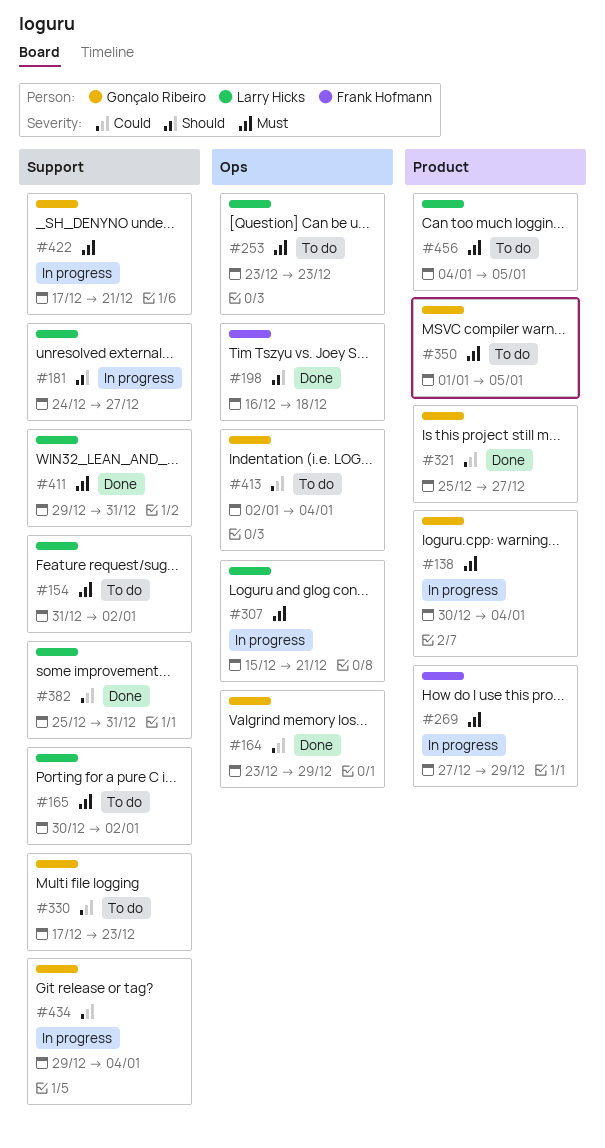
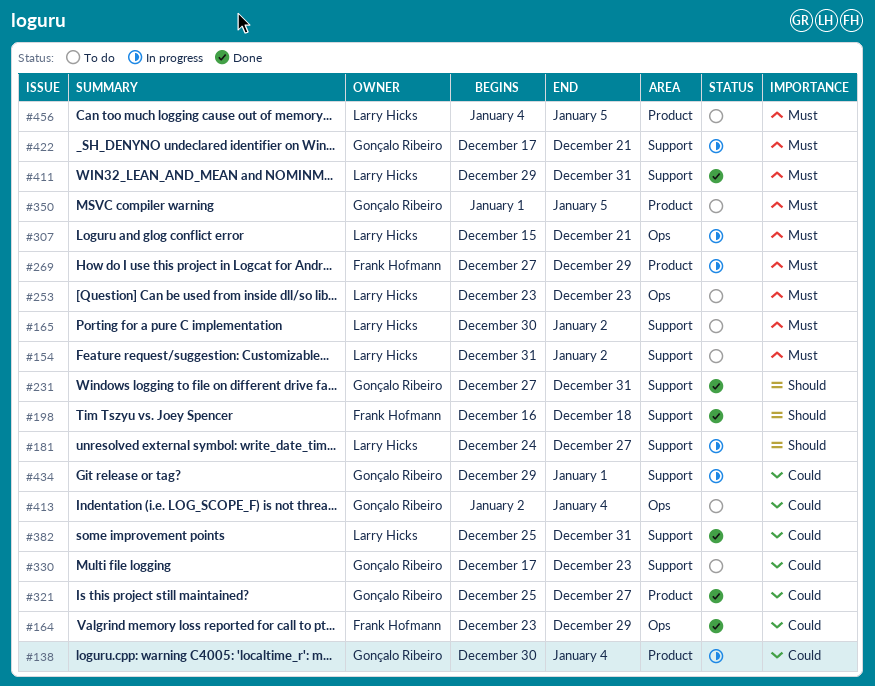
#138, priority: Must -> Could
#164, owner: Gonçalo Ribeiro -> Frank Hofmann
#198, label: Ops -> Support
#231: none -> present
#434, due: Jan 4 -> Jan 1

